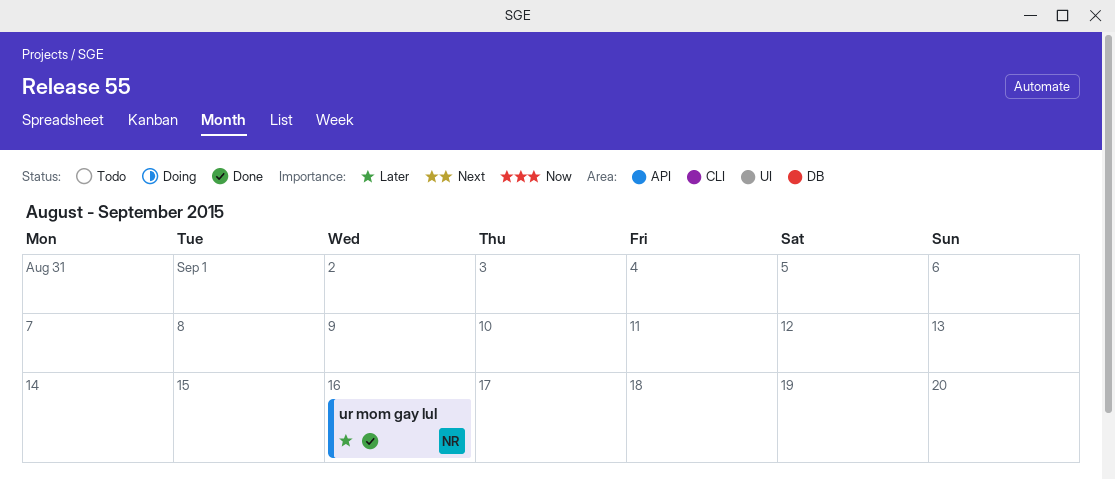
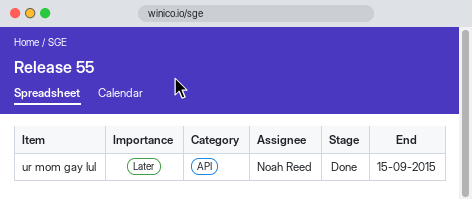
ur mom gay lul, due: Sep 16 -> Sep 15

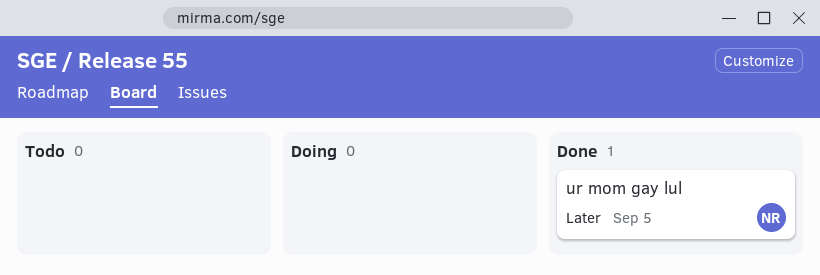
ur mom gay lul, due: Sep 15 -> Sep 5

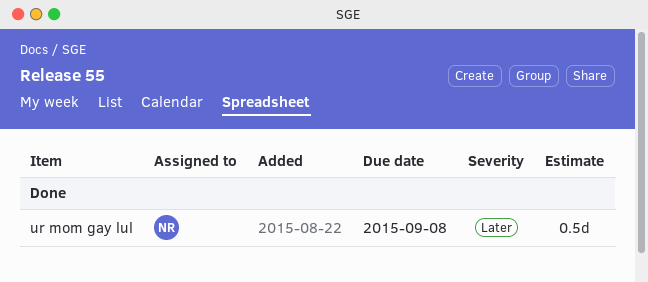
ur mom gay lul, due: Sep 5 -> Sep 8

